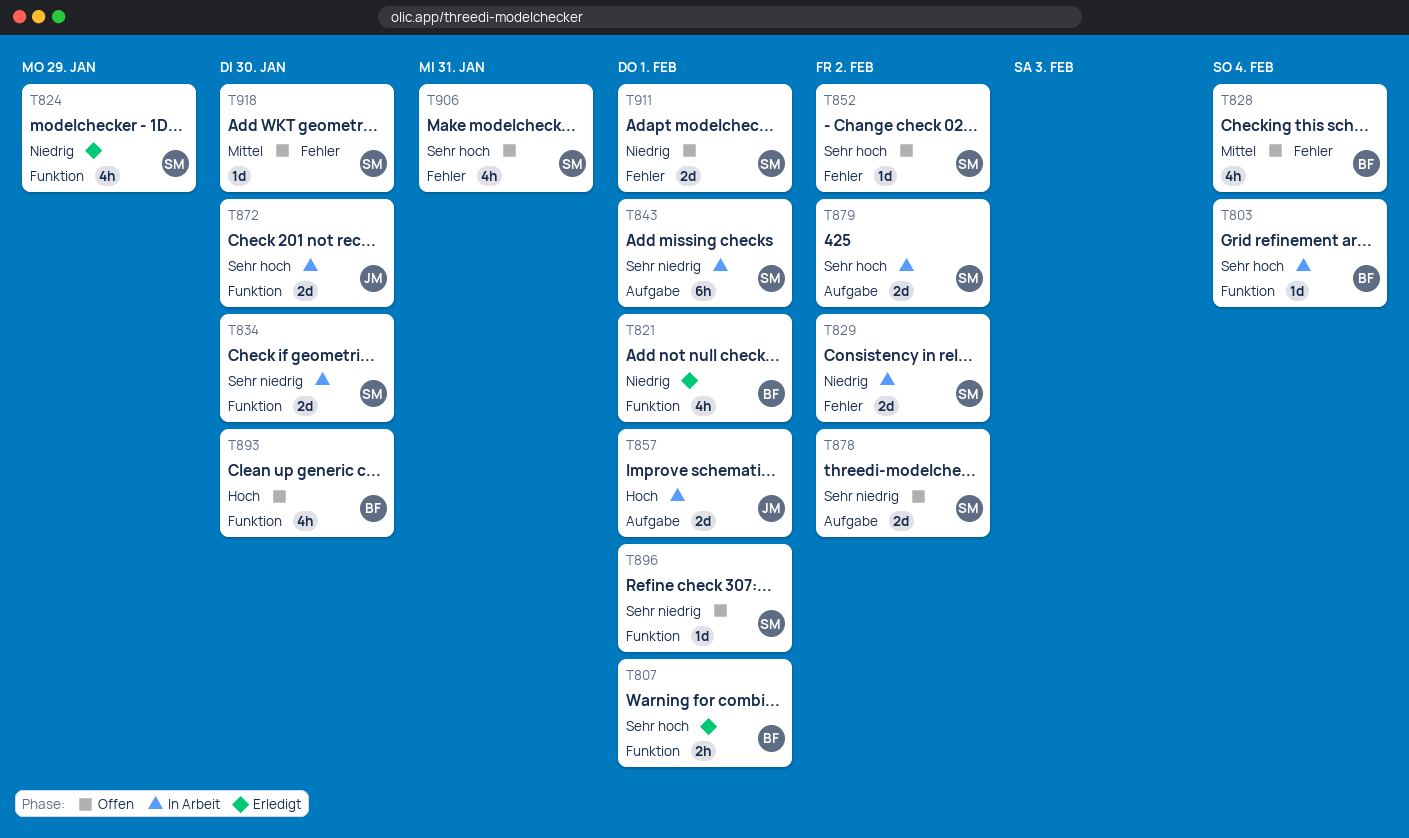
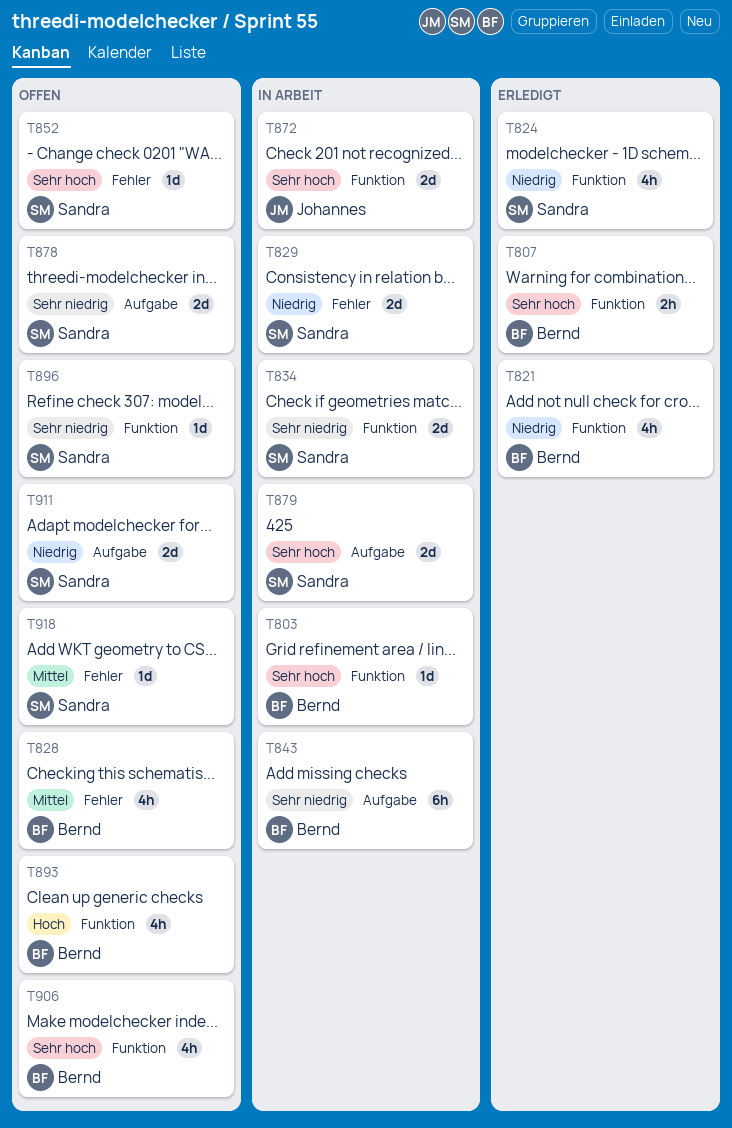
T843, owner: Sandra -> Bernd
T857: present -> none
T906, owner: Sandra -> Bernd
T906, label: Fehler -> Funktion
T911, label: Fehler -> Aufgabe

